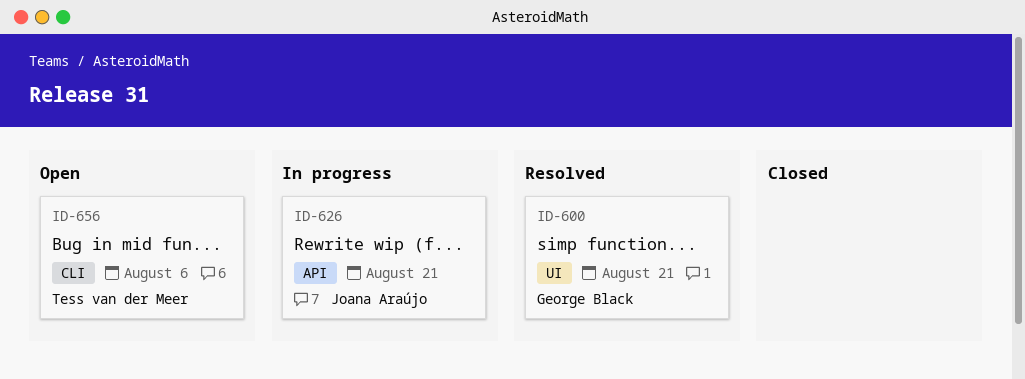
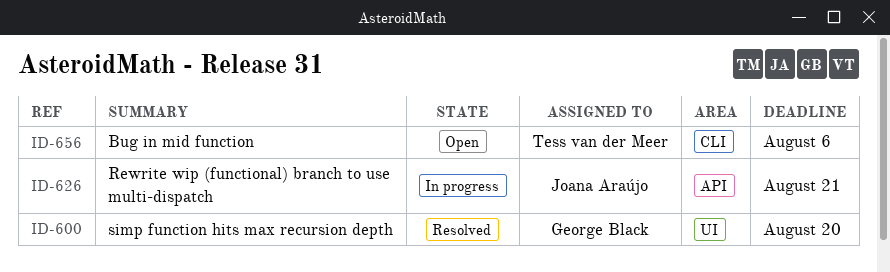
ID-600, due: Aug 21 -> Aug 20

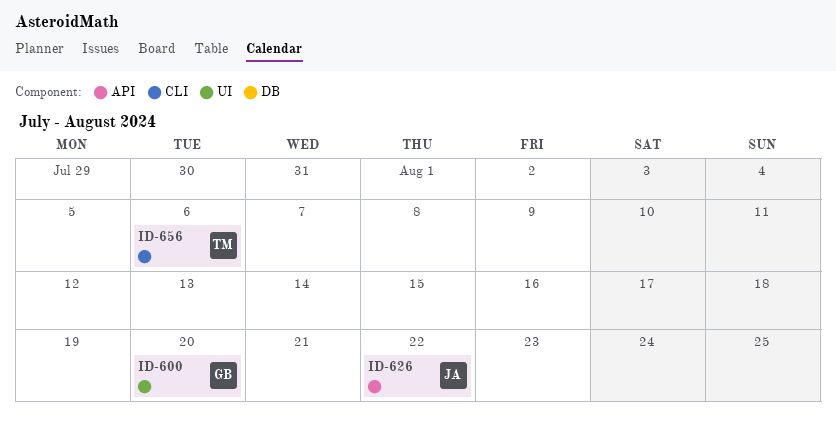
ID-626, due: Aug 21 -> Aug 22

